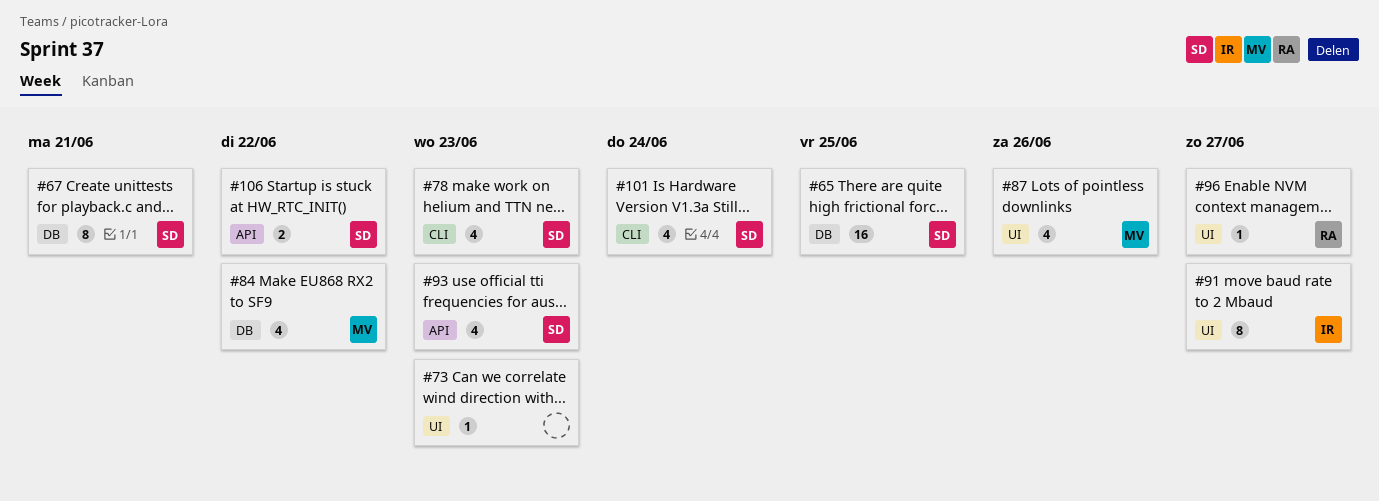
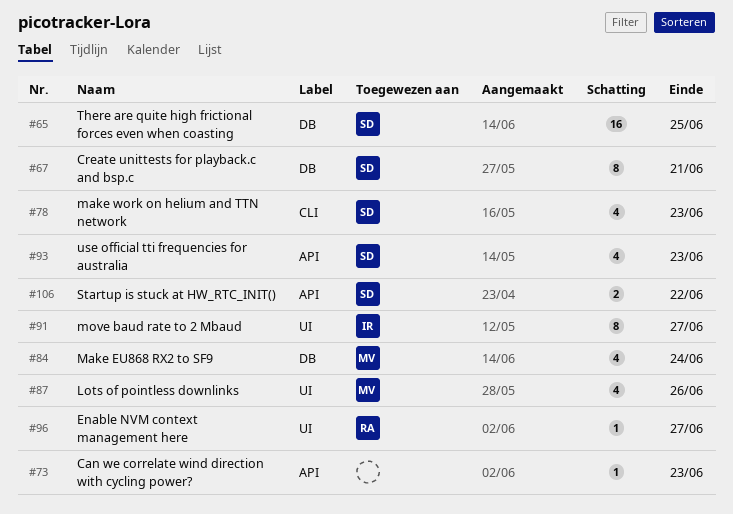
#73, label: UI -> API
#84, due: Jun 22 -> Jun 24
#101: present -> none

